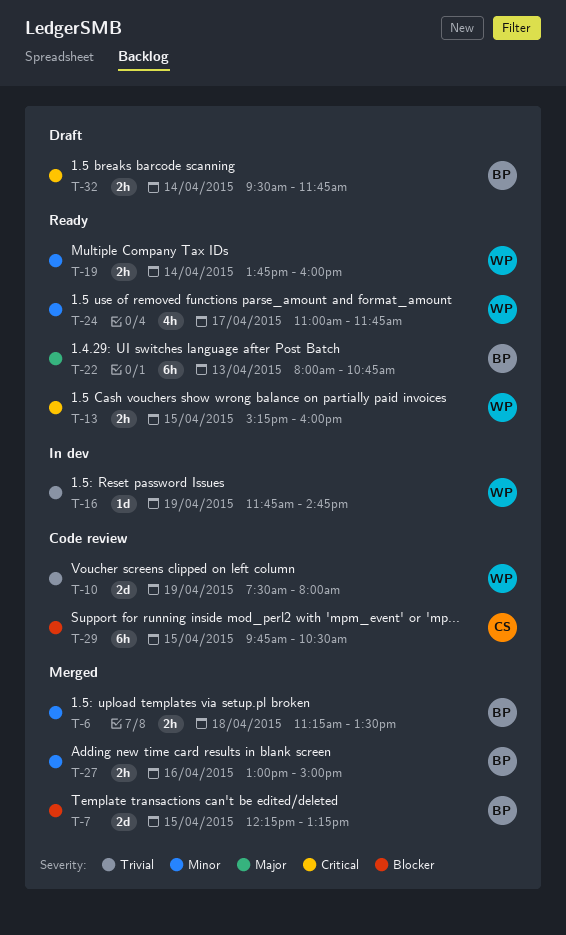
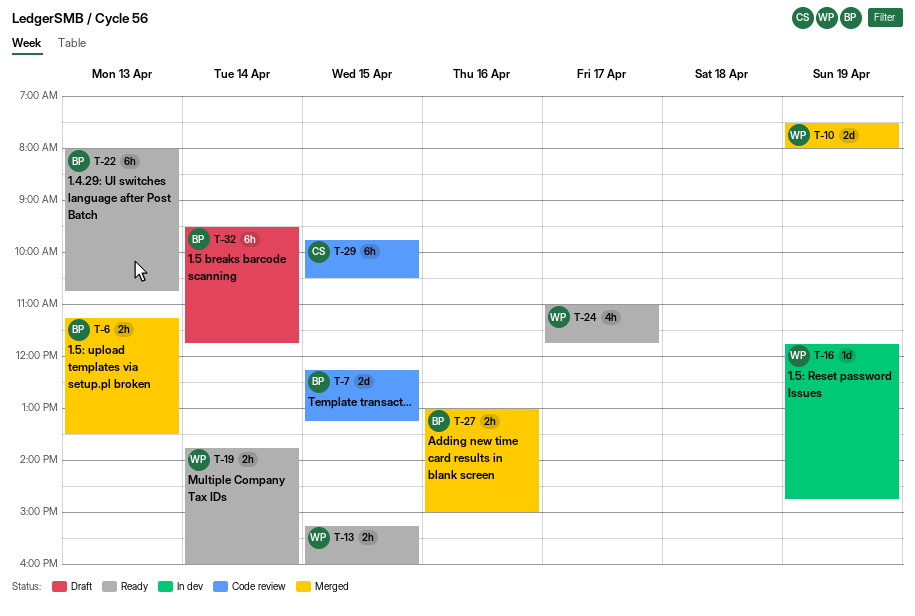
T-6, day: Apr 18 -> Apr 13
T-7, status: Merged -> Code review
T-10, status: Code review -> Merged
T-32, estimate: 2h -> 6h

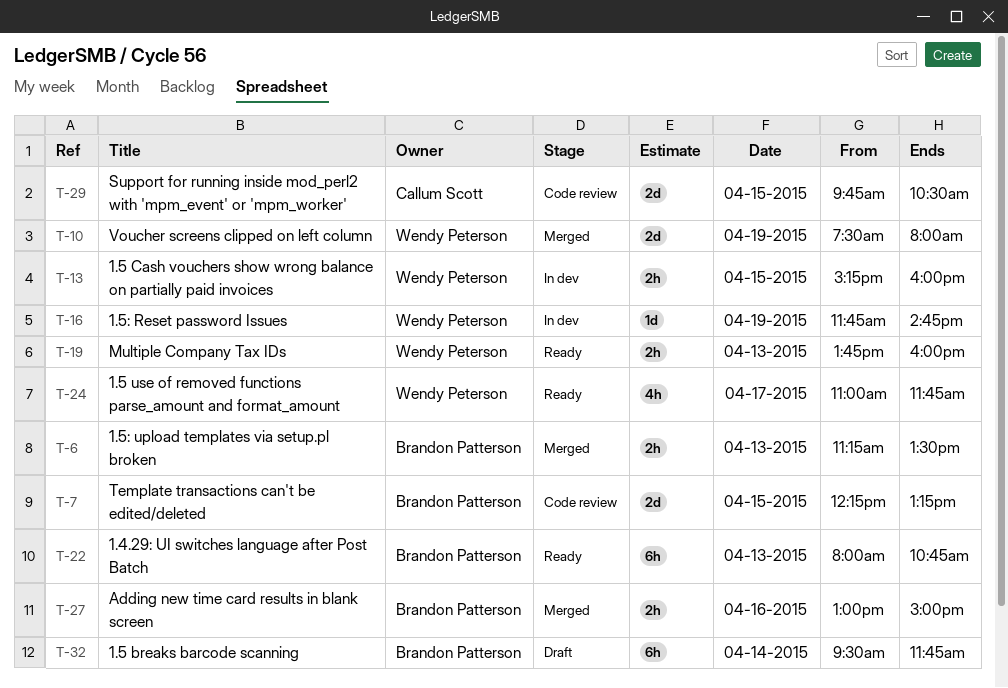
T-13, status: Ready -> In dev
T-19, day: Apr 14 -> Apr 13
T-29, estimate: 6h -> 2d

